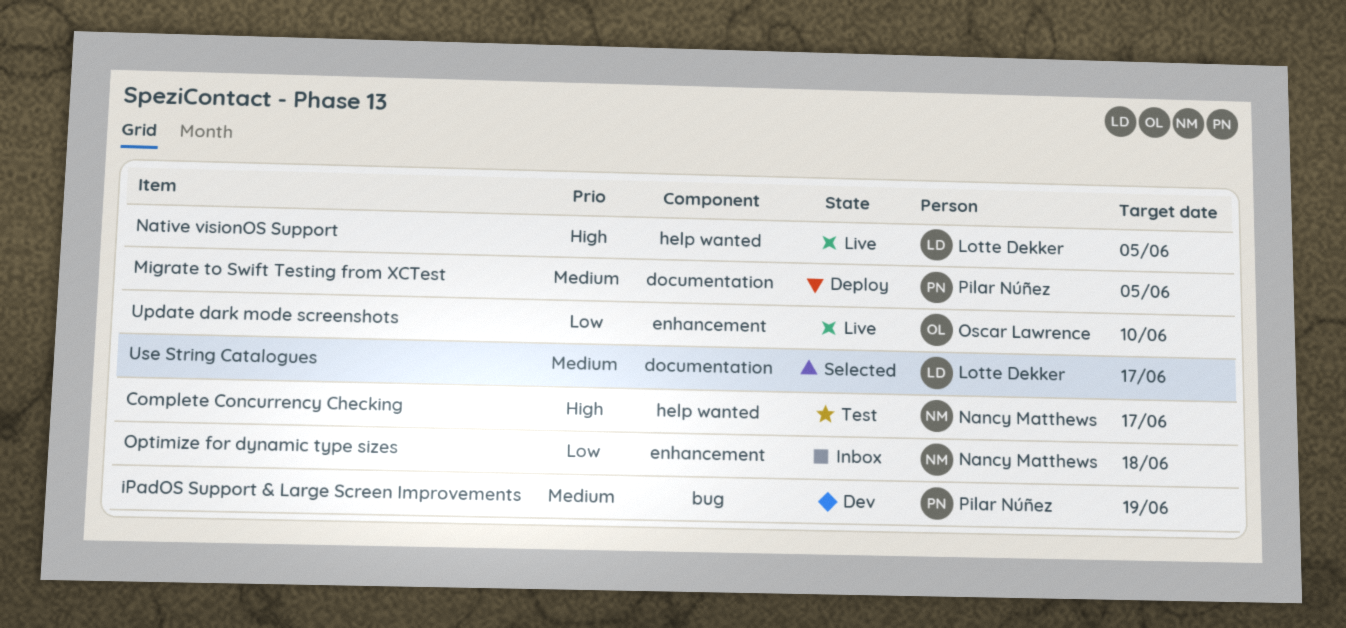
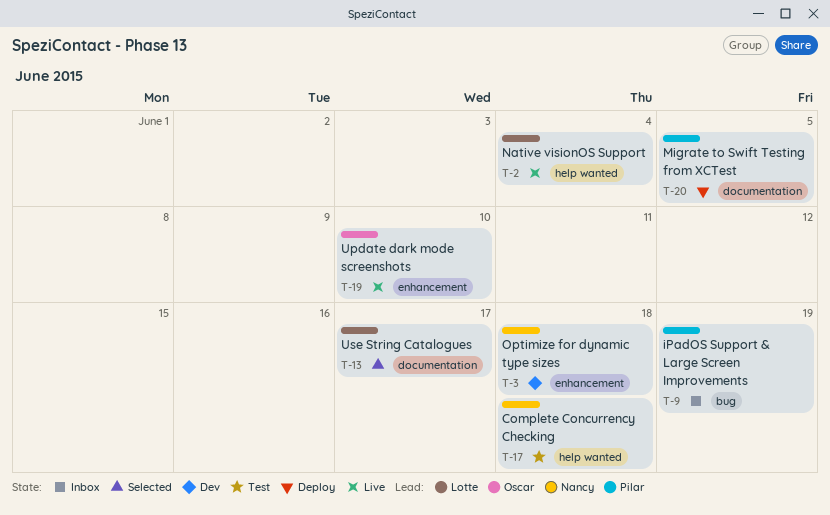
Complete Concurrency Checking, due: Jun 17 -> Jun 18
iPadOS Support & Large Screen Improvements, status: Dev -> Inbox
Native visionOS Support, due: Jun 5 -> Jun 4
Optimize for dynamic type sizes, status: Inbox -> Dev

